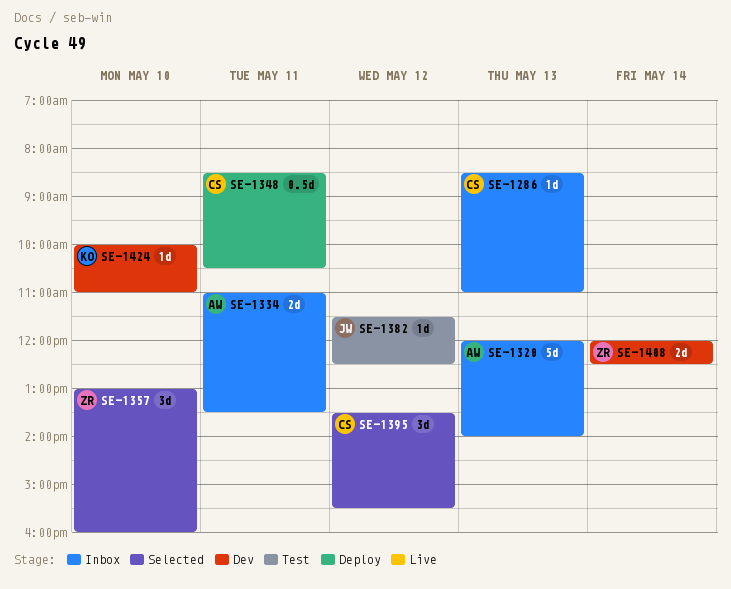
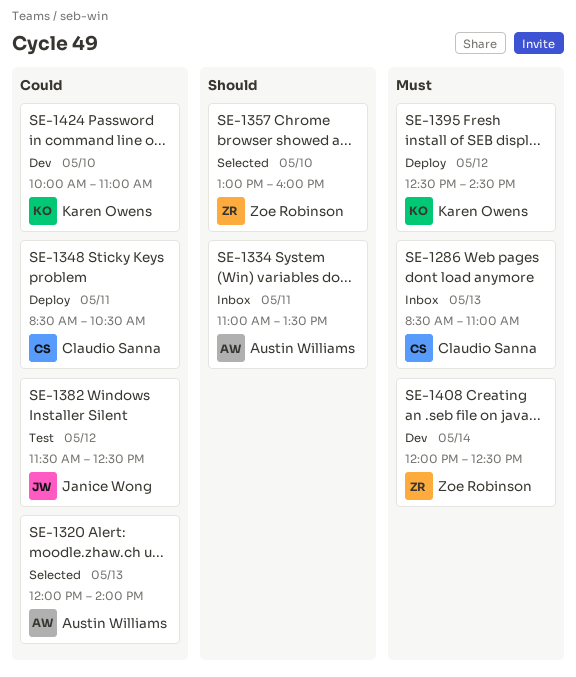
SE-1320, status: Inbox -> Selected
SE-1395, status: Selected -> Deploy
SE-1395, owner: Claudio Sanna -> Karen Owens
SE-1395, begins: 13:30 -> 12:30
SE-1395, ends: 15:30 -> 14:30

